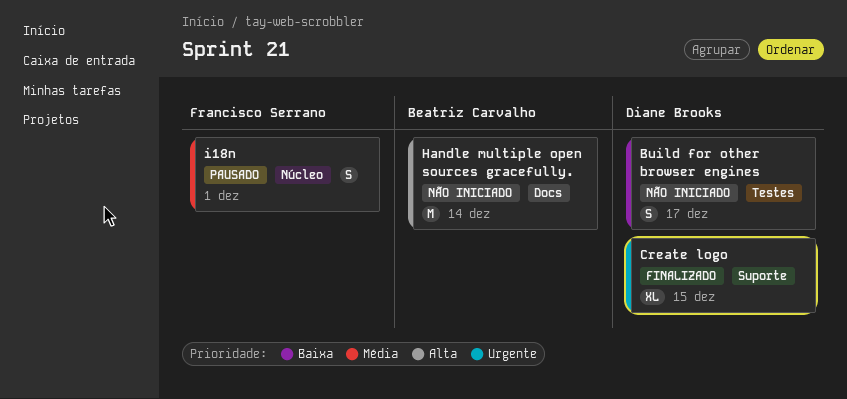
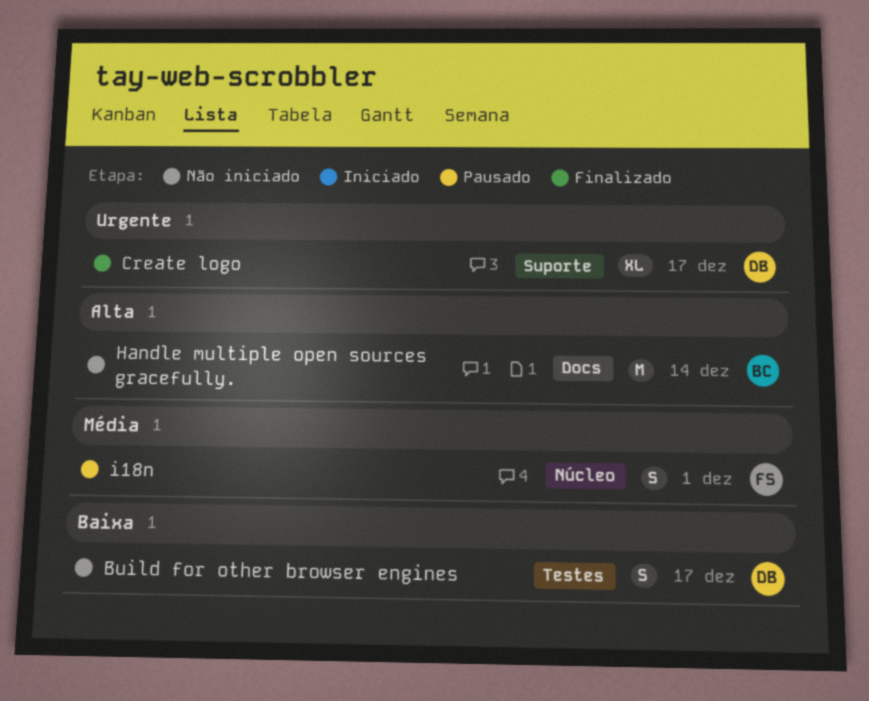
Create logo, due: Dec 15 -> Dec 17

